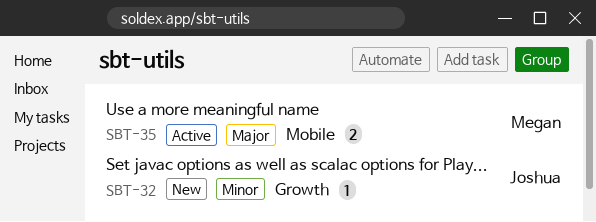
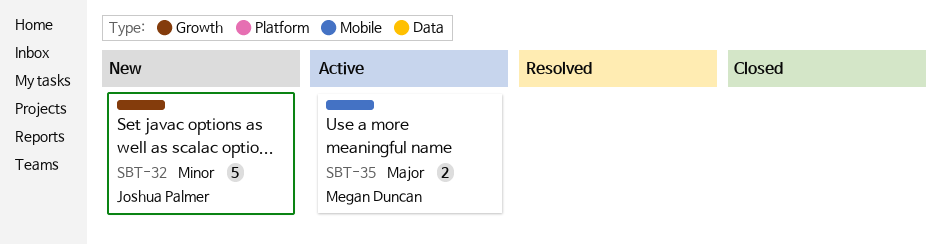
SBT-32, estimate: 1 -> 5

